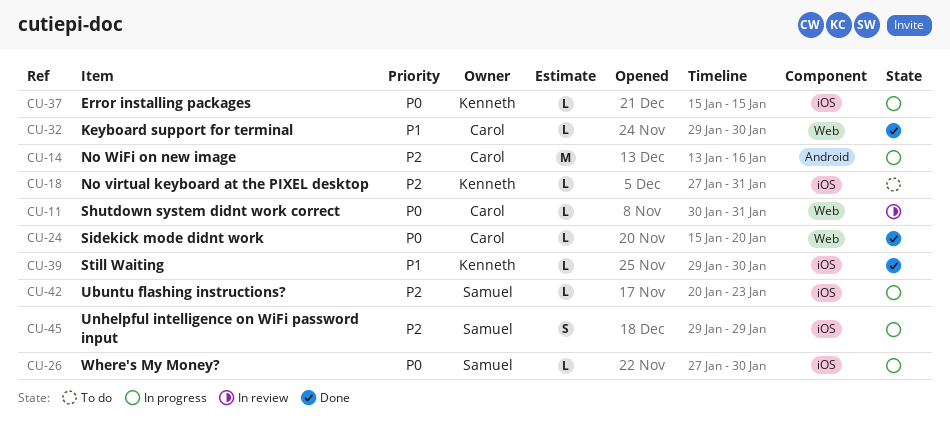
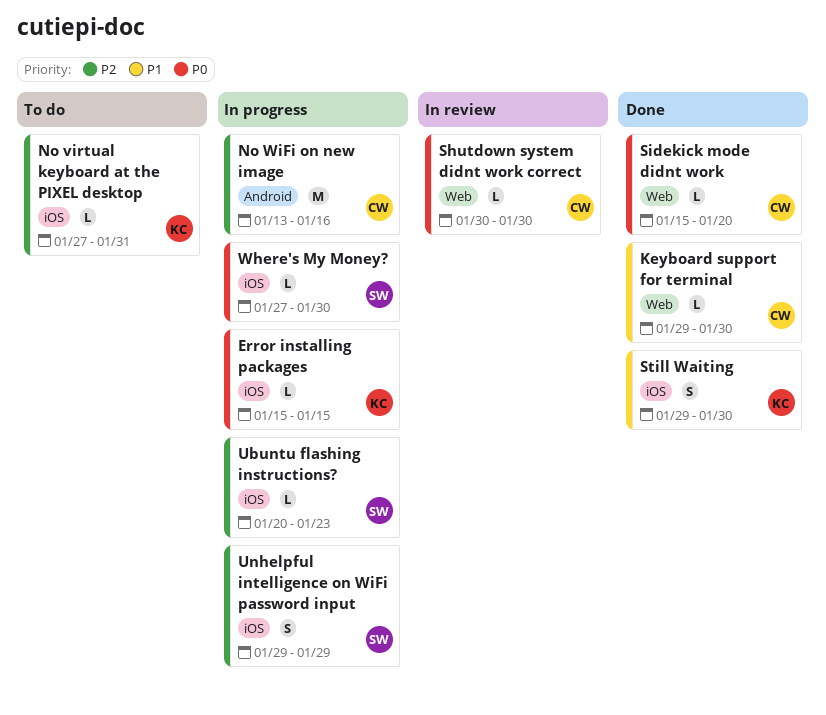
Shutdown system didnt work correct, due: Jan 31 -> Jan 30
Still Waiting, estimate: L -> S

